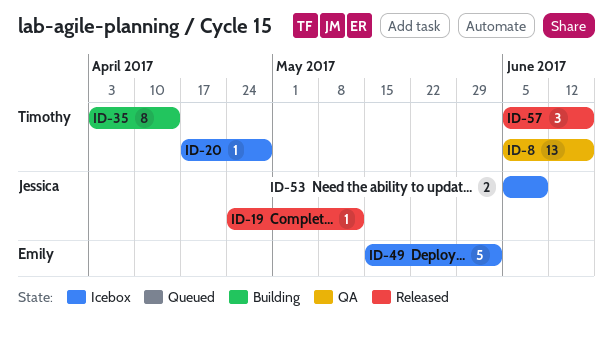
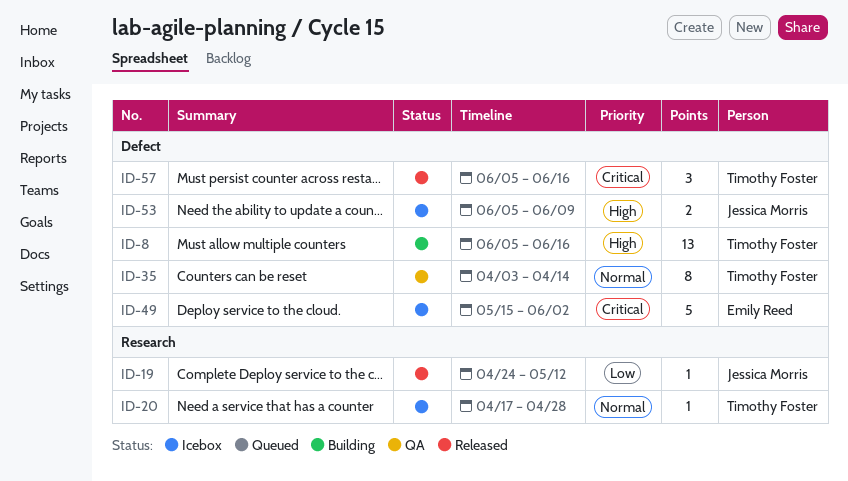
ID-8, status: QA -> Building
ID-35, status: Building -> QA

